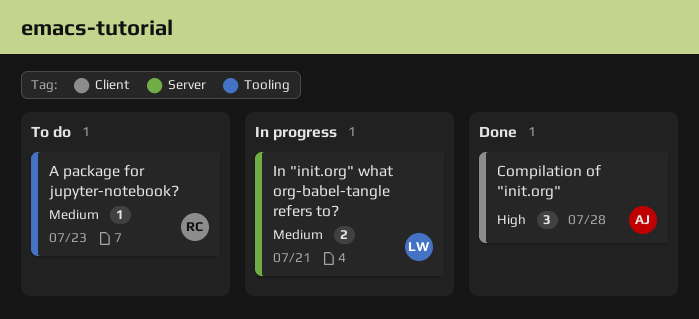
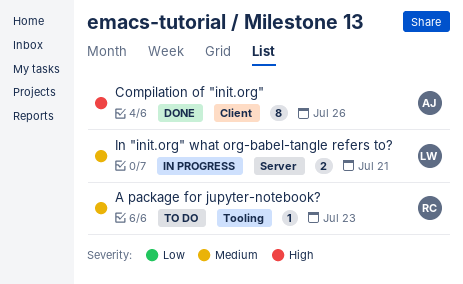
Compilation of "init.org", estimate: 3 -> 8
Compilation of "init.org", due: Jul 28 -> Jul 26

